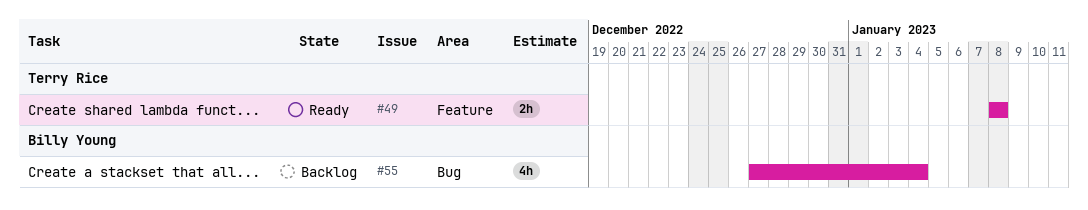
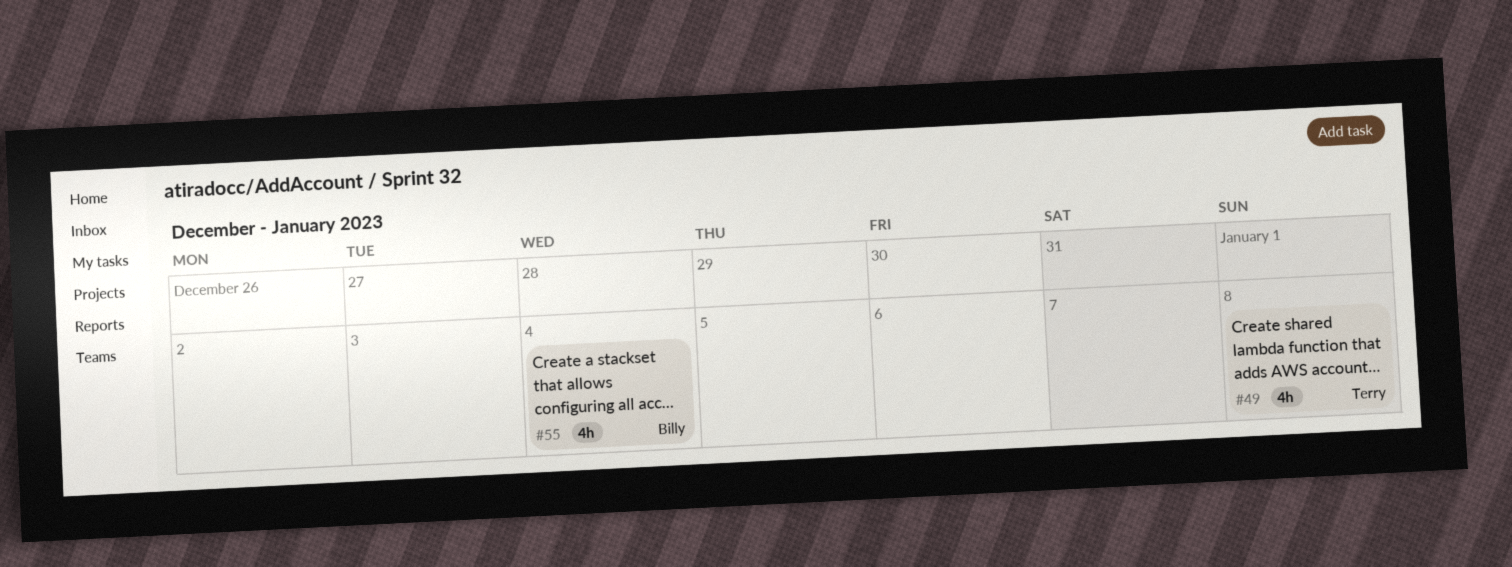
#49, estimate: 2h -> 4h

